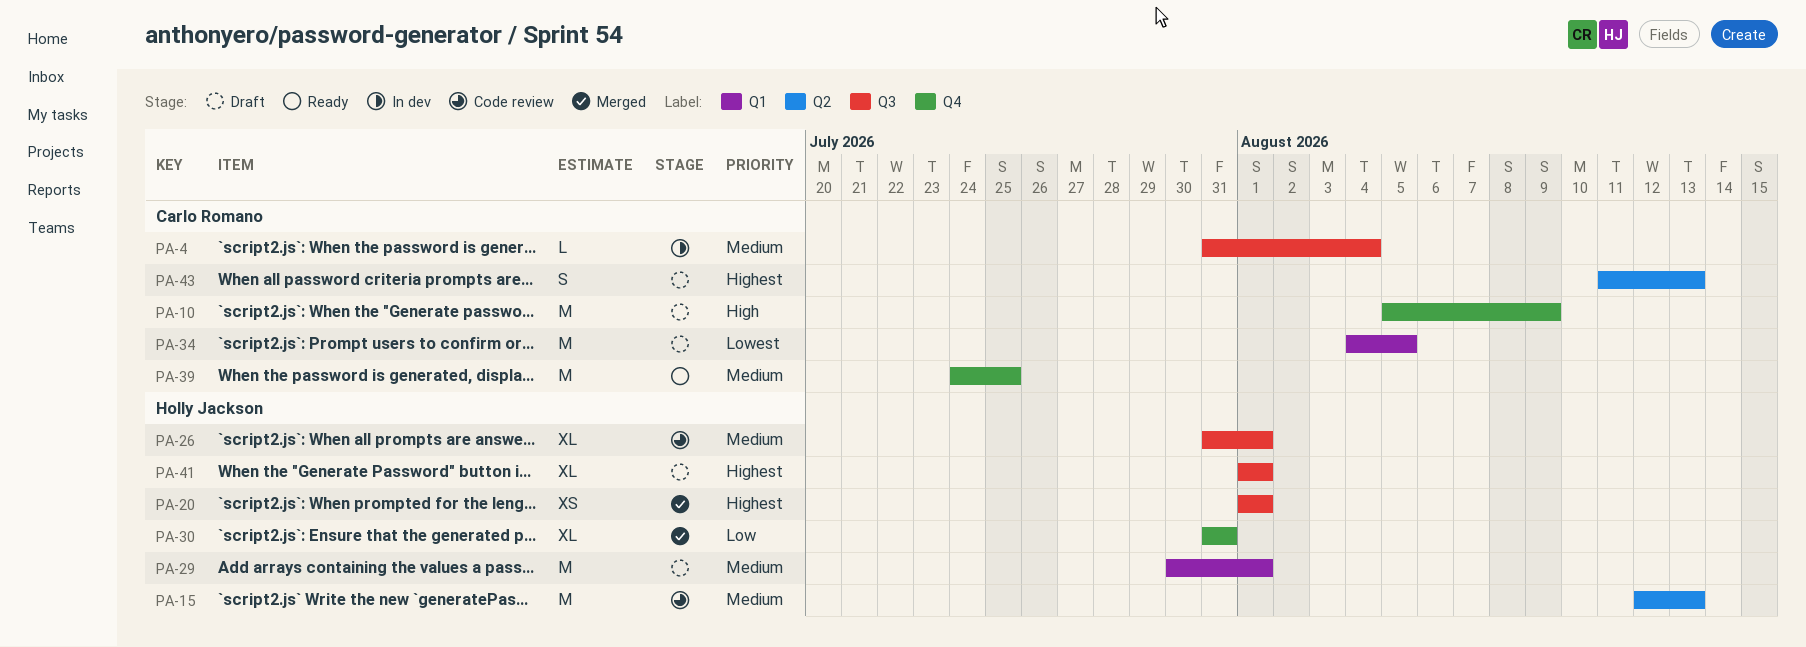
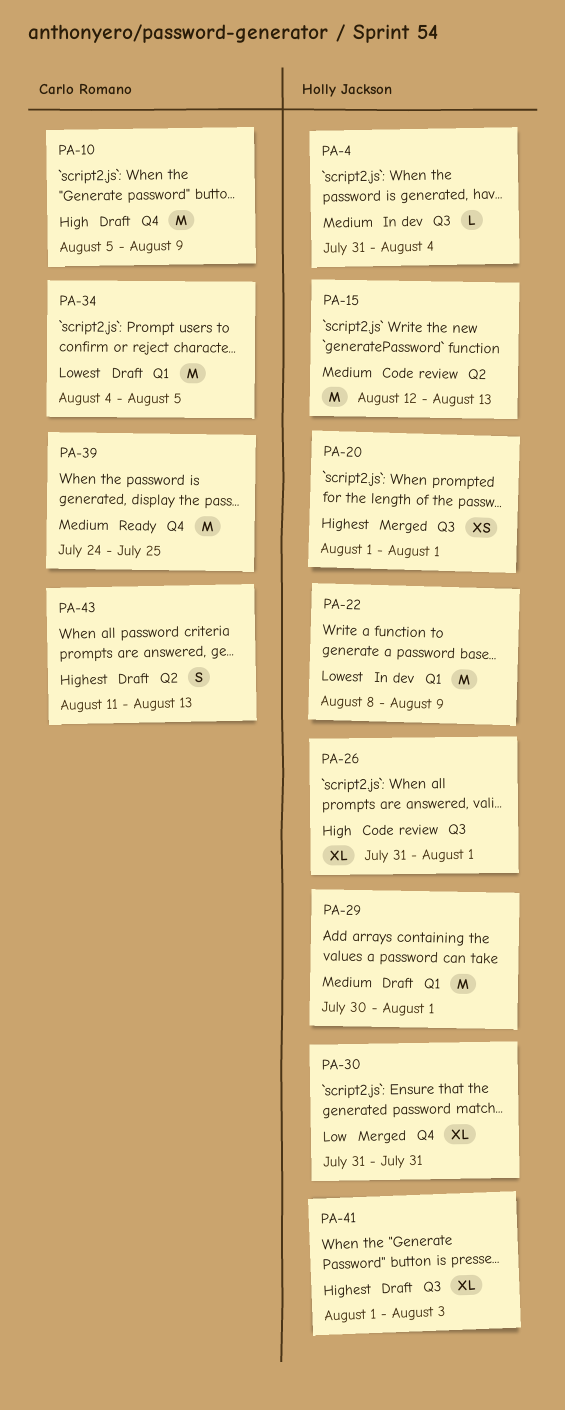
PA-4, owner: Carlo Romano -> Holly Jackson
PA-22: none -> present
PA-26, priority: Medium -> High
PA-41, due: Aug 1 -> Aug 3

